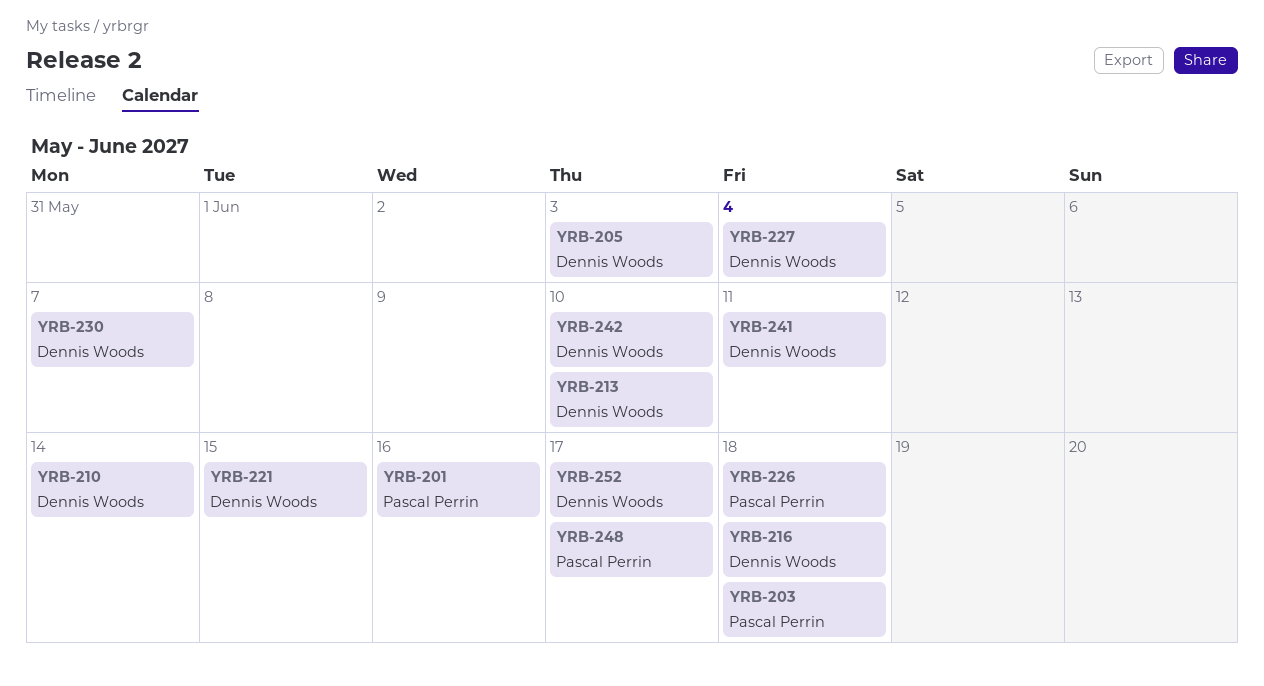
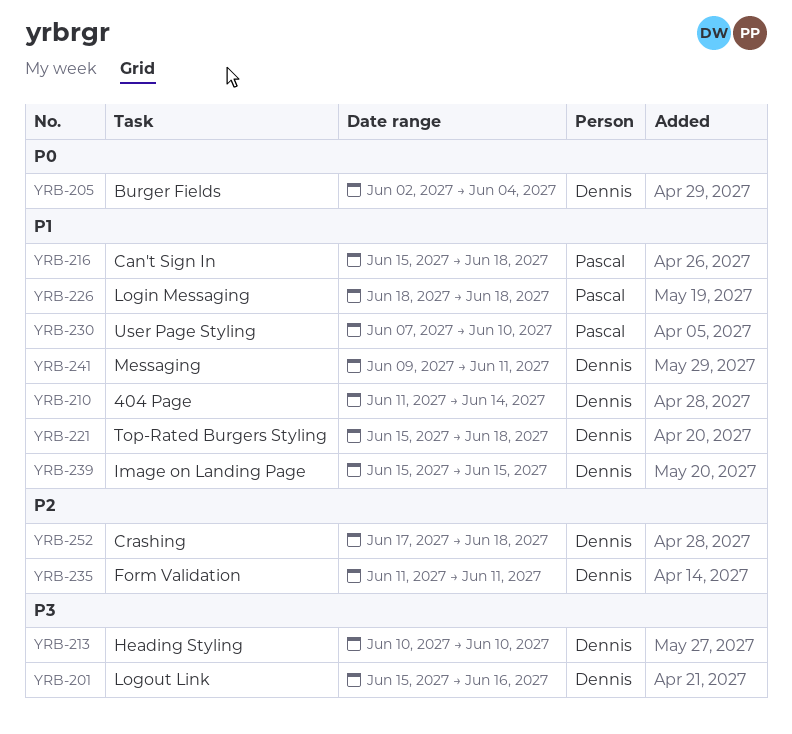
YRB-201, owner: Pascal Perrin -> Dennis Woods
YRB-203: present -> none
YRB-205, due: Jun 3 -> Jun 4
YRB-216, owner: Dennis Woods -> Pascal Perrin
YRB-221, due: Jun 15 -> Jun 18
YRB-227: present -> none
YRB-230, owner: Dennis Woods -> Pascal Perrin
YRB-230, due: Jun 7 -> Jun 10
YRB-235: none -> present
YRB-239: none -> present
YRB-242: present -> none
YRB-248: present -> none
YRB-252, due: Jun 17 -> Jun 18

